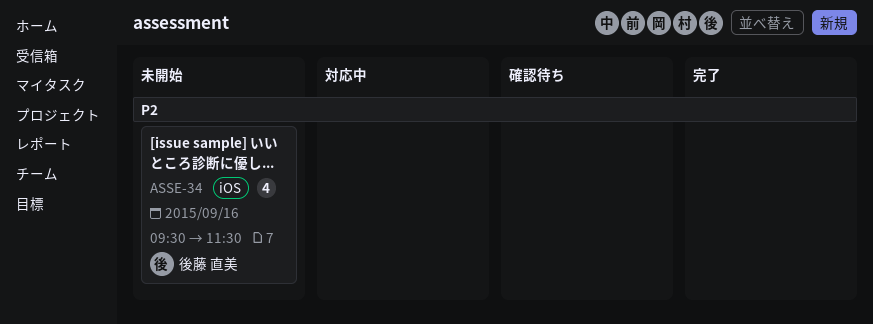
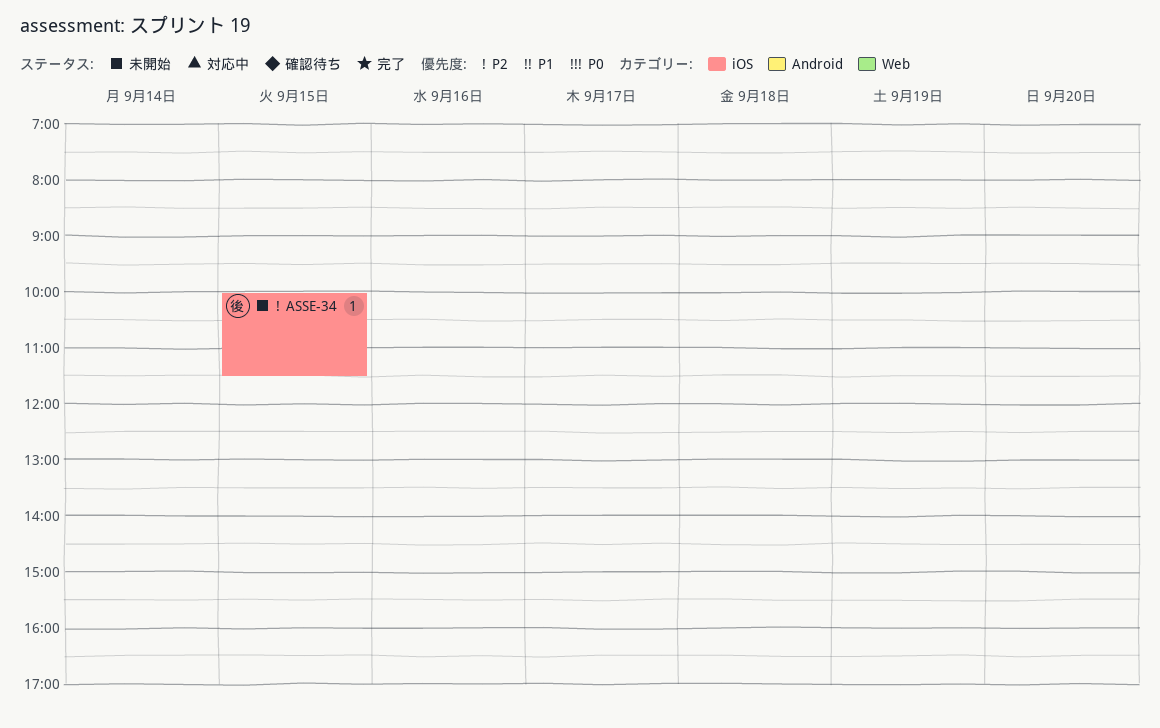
ASSE-34, estimate: 4 -> 1
ASSE-34, day: Sep 16 -> Sep 15
ASSE-34, begins: 09:30 -> 10:00

